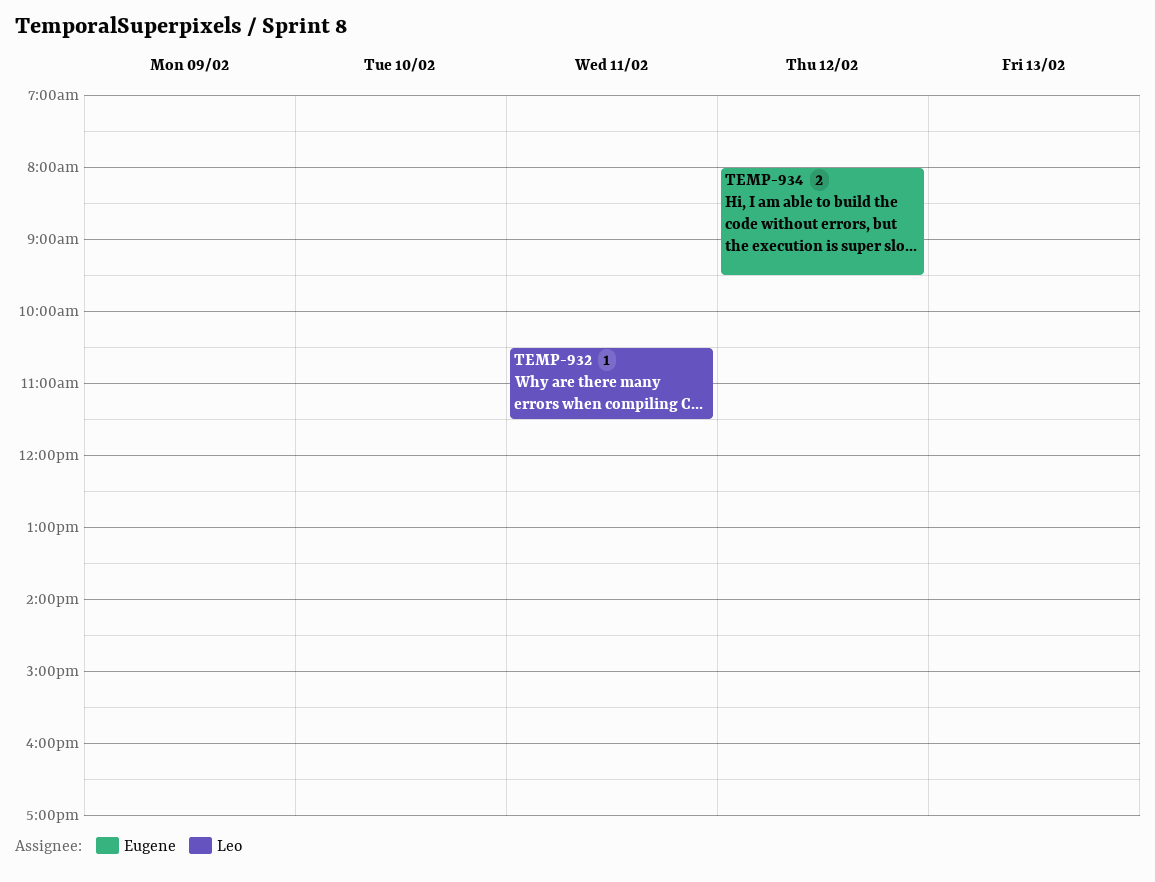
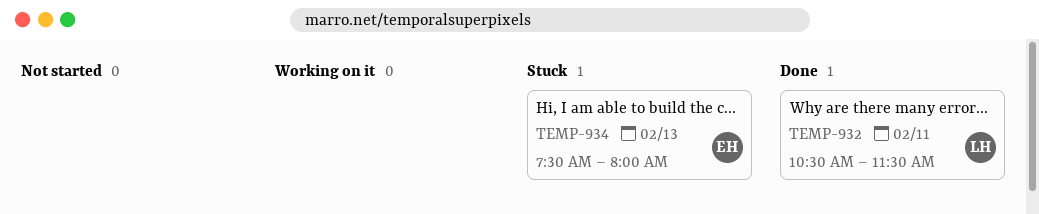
TEMP-934, day: Feb 12 -> Feb 13
TEMP-934, begins: 08:00 -> 07:30
TEMP-934, ends: 09:30 -> 08:00

